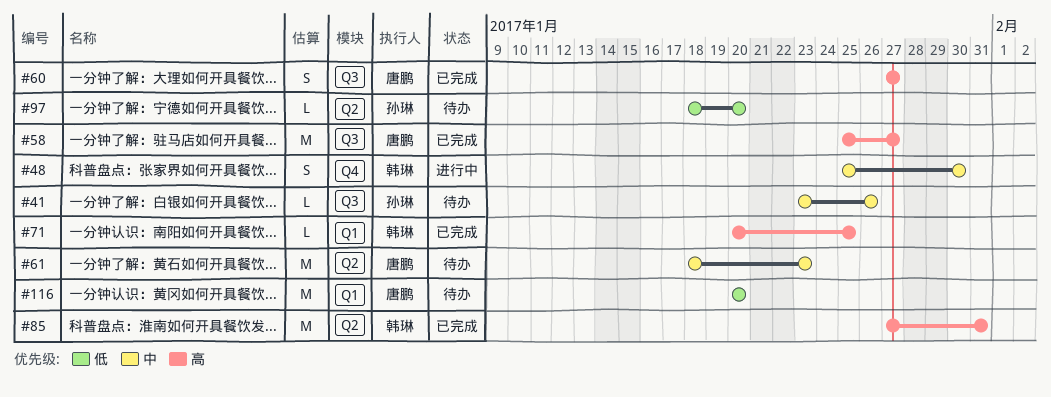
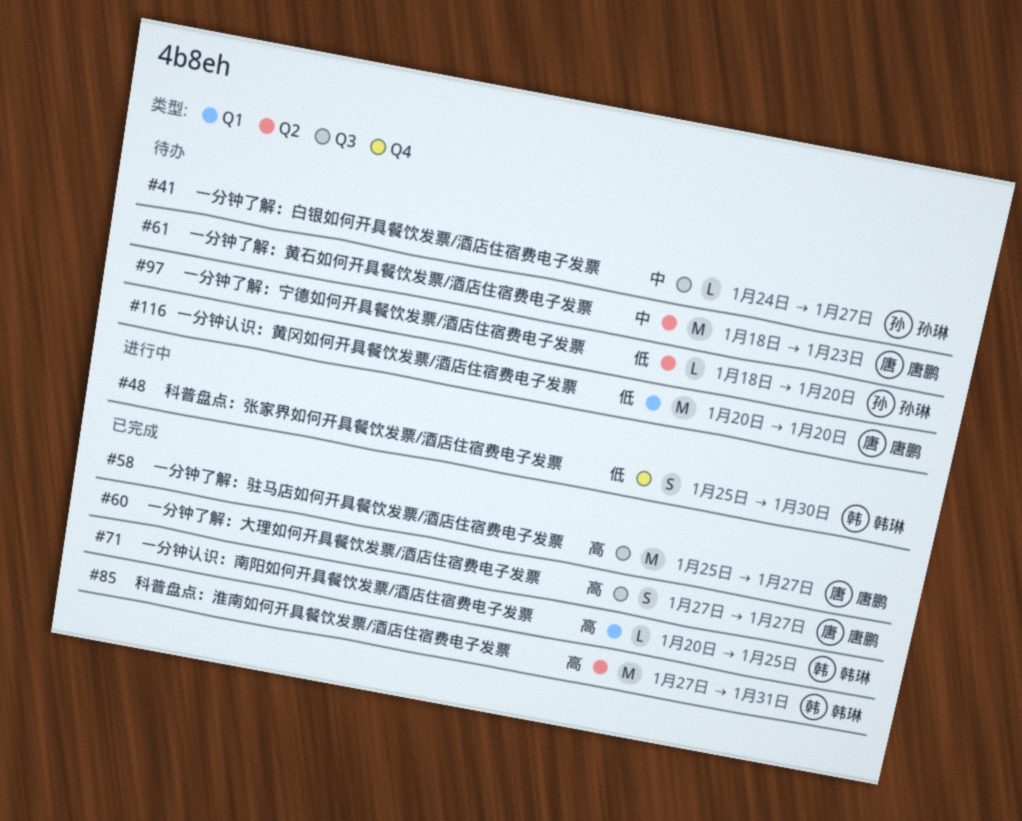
#41, start: Jan 23 -> Jan 24
#41, due: Jan 26 -> Jan 27
#48, priority: 中 -> 低

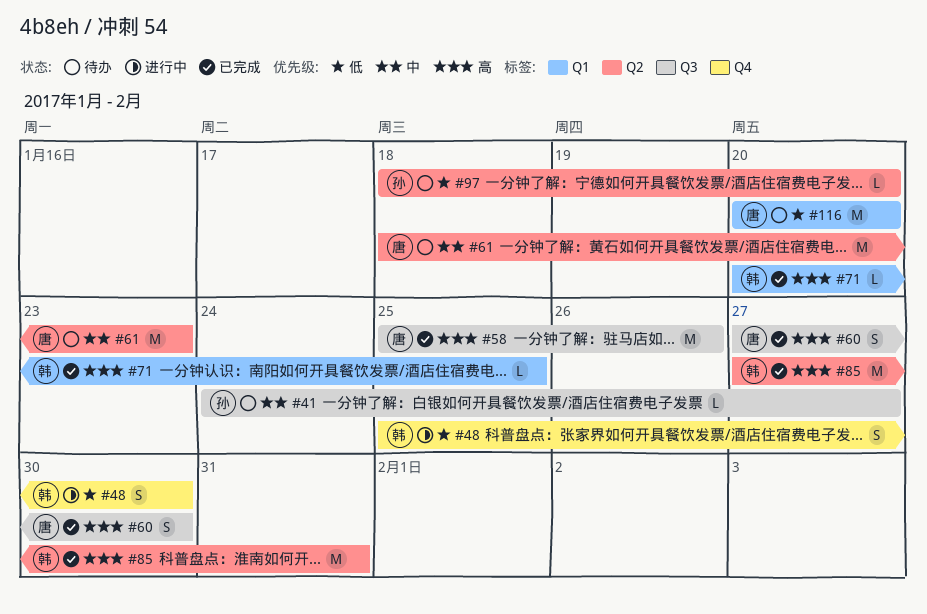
#58, due: Jan 27 -> Jan 26
#60, due: Jan 27 -> Jan 30

